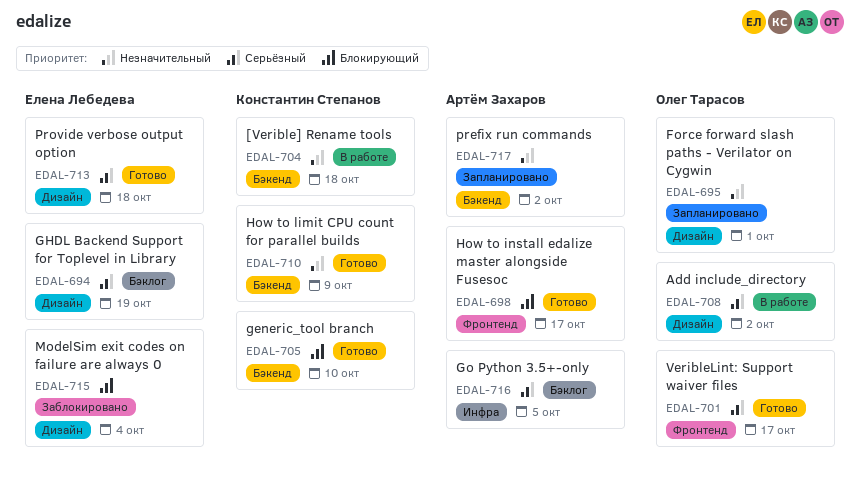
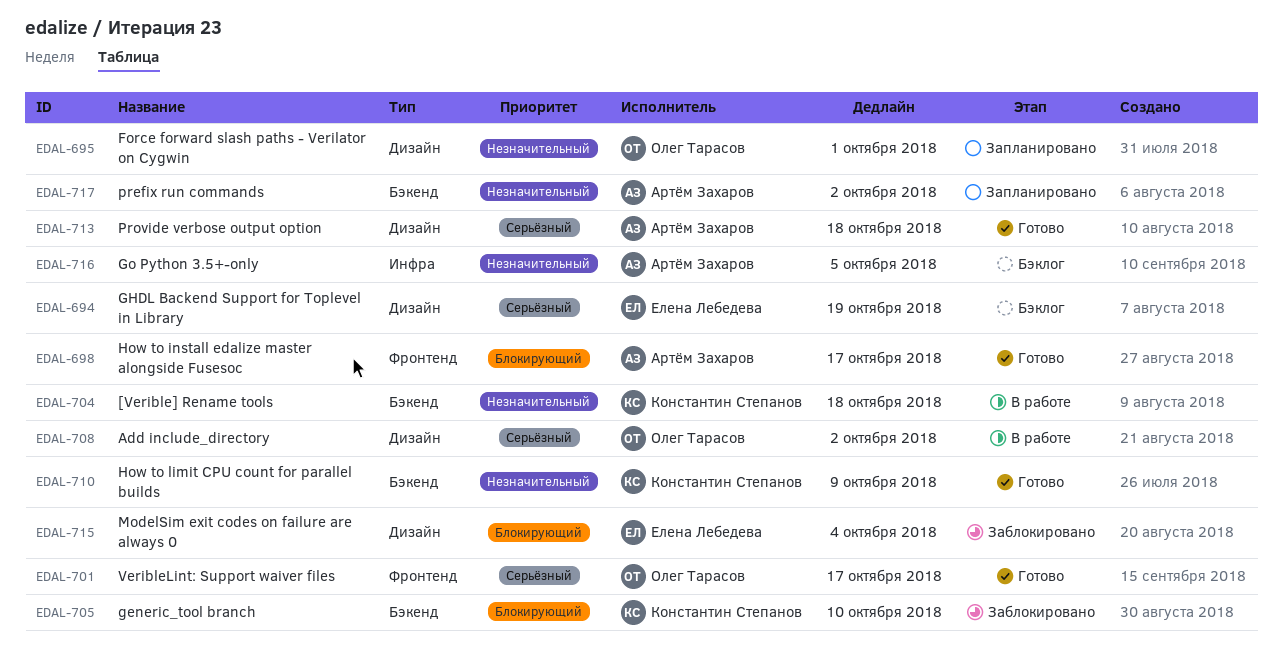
EDAL-705, status: Готово -> Заблокировано
EDAL-713, owner: Елена Лебедева -> Артём Захаров
EDAL-716, priority: Серьёзный -> Незначительный

